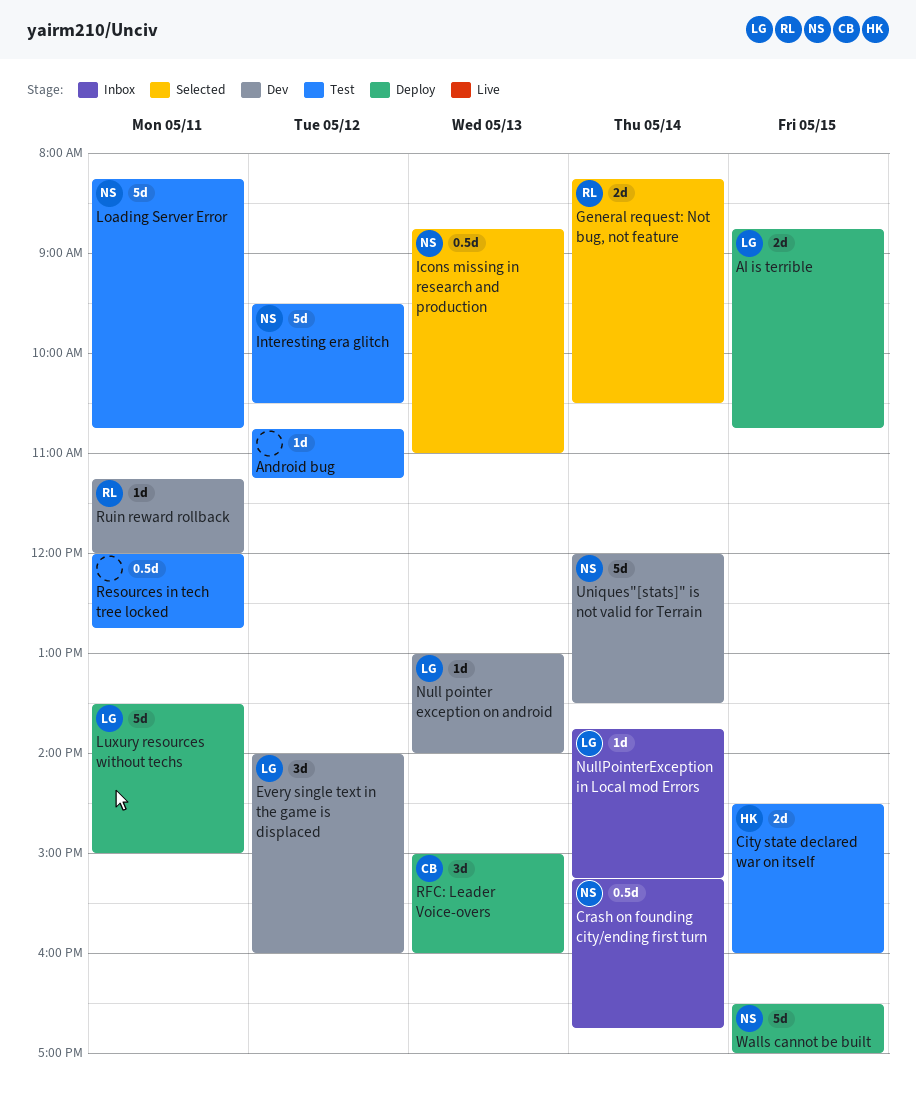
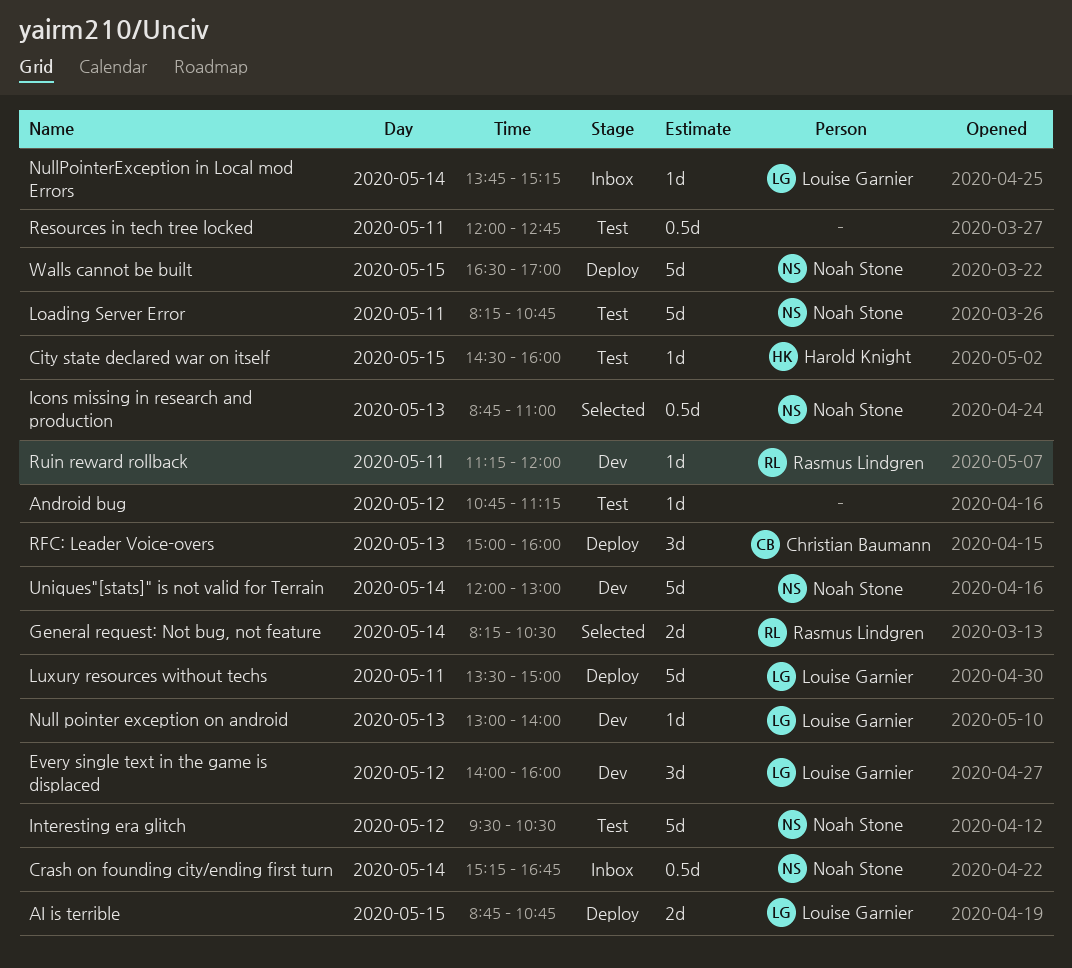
City state declared war on itself, estimate: 2d -> 1d
Uniques"[stats]" is not valid for Terrain, ends: 13:30 -> 13:00

